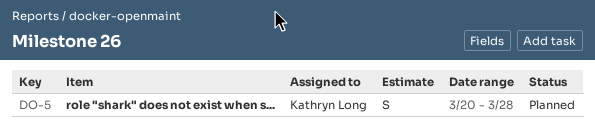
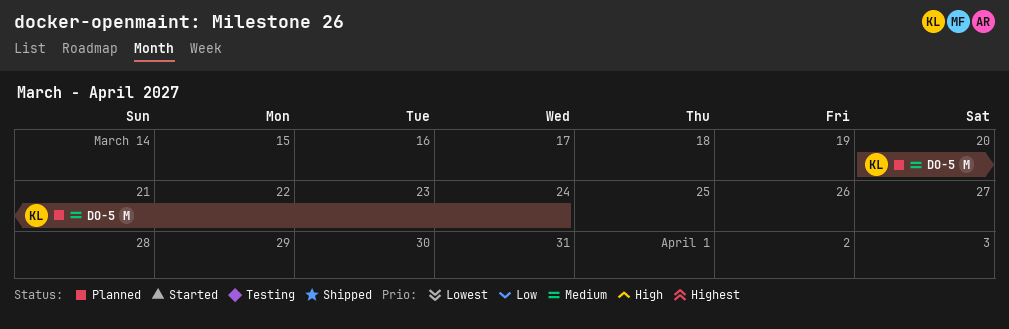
DO-5, estimate: S -> M
DO-5, due: Mar 28 -> Mar 24

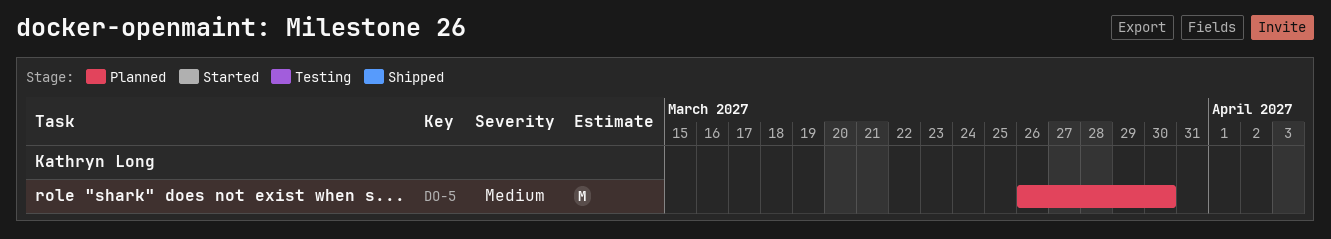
DO-5, start: Mar 20 -> Mar 26
DO-5, due: Mar 24 -> Mar 30

